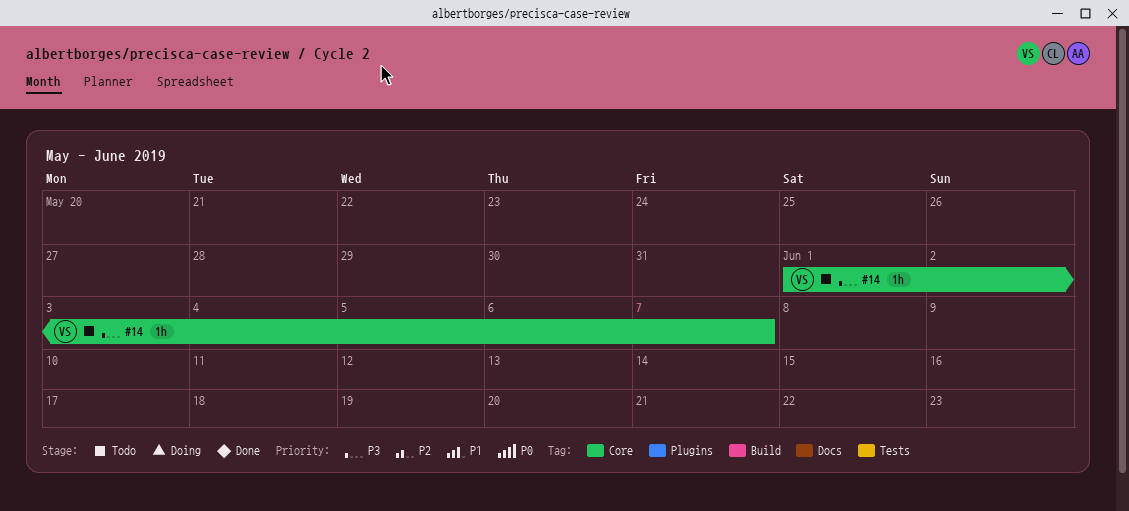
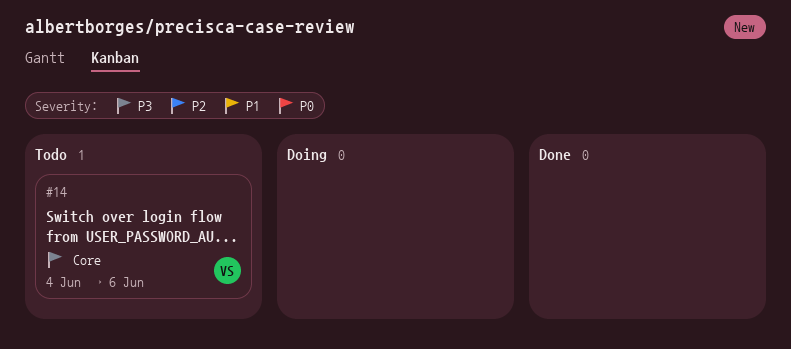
#14, start: Jun 1 -> Jun 4
#14, due: Jun 7 -> Jun 6

